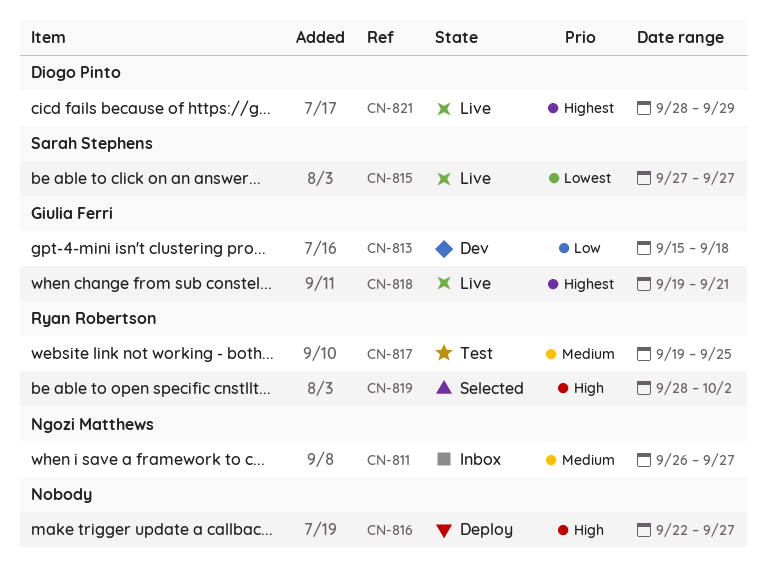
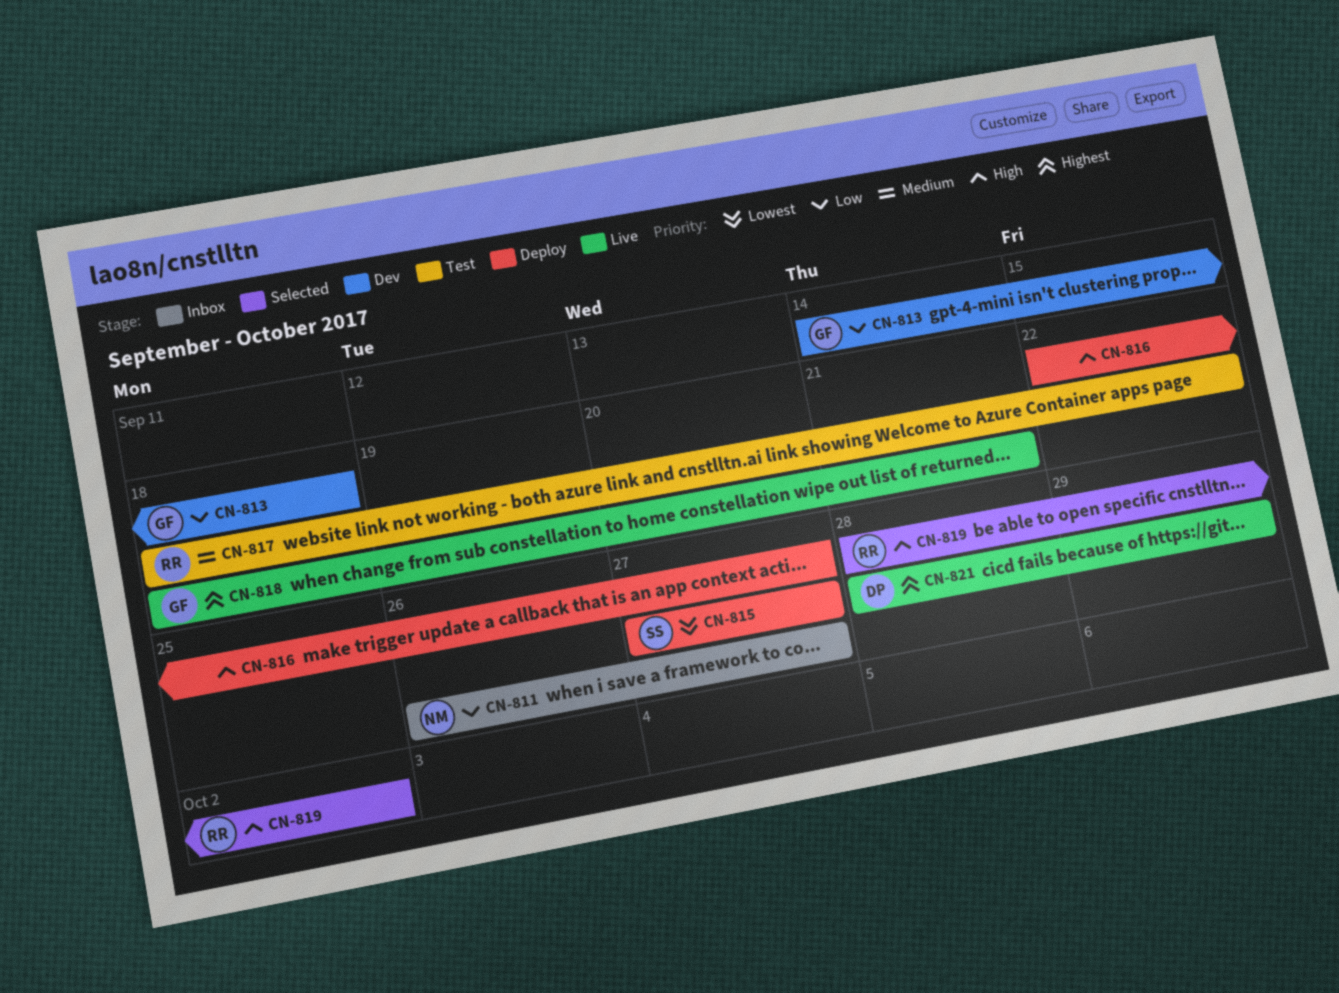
CN-811, priority: Medium -> Low
CN-813, start: Sep 15 -> Sep 14
CN-815, status: Live -> Deploy
CN-817, start: Sep 19 -> Sep 18
CN-817, due: Sep 25 -> Sep 22
CN-818, start: Sep 19 -> Sep 18

